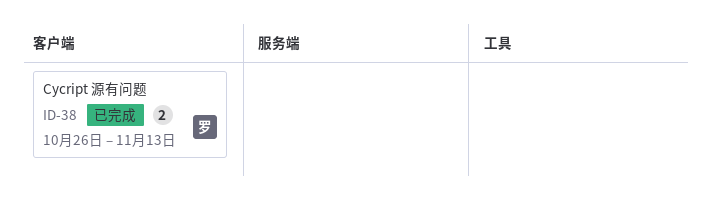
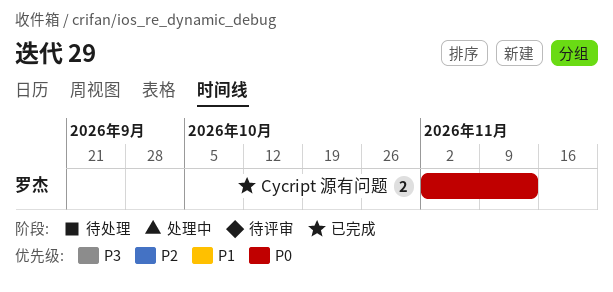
Cycript 源有问题, start: Oct 26 -> Nov 2

